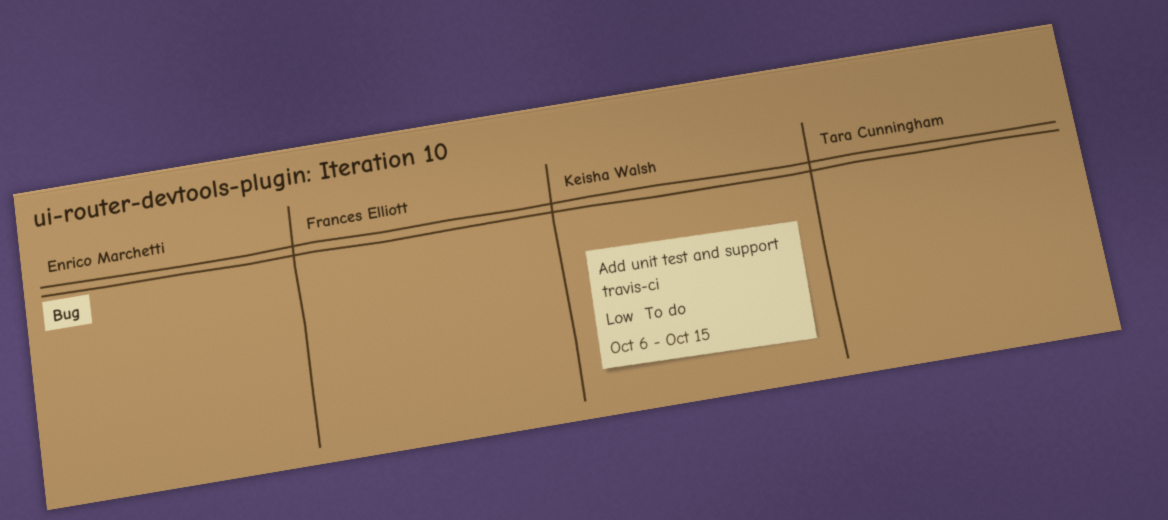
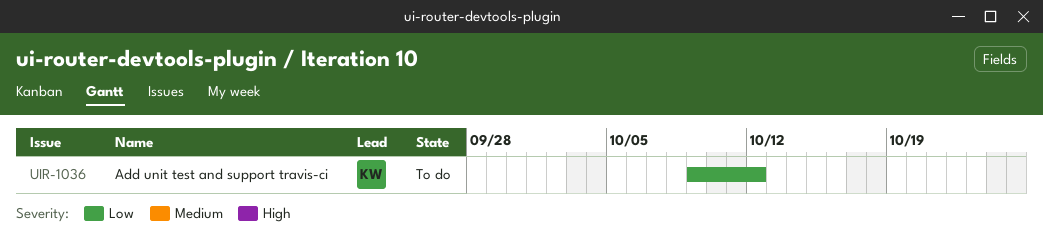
Add unit test and support travis-ci, start: Oct 6 -> Oct 9
Add unit test and support travis-ci, due: Oct 15 -> Oct 12

